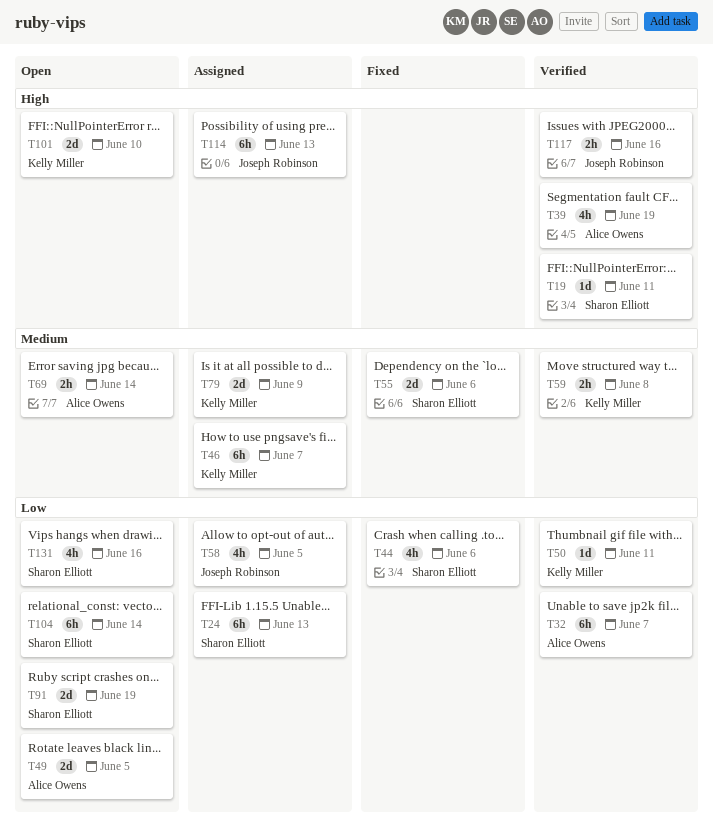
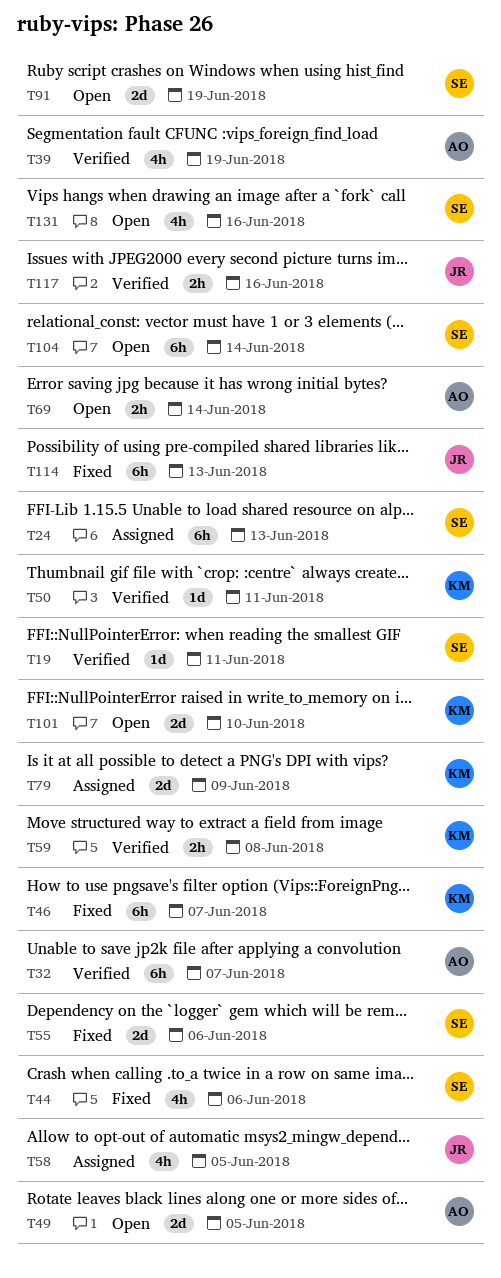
T46, status: Assigned -> Fixed
T114, status: Assigned -> Fixed

